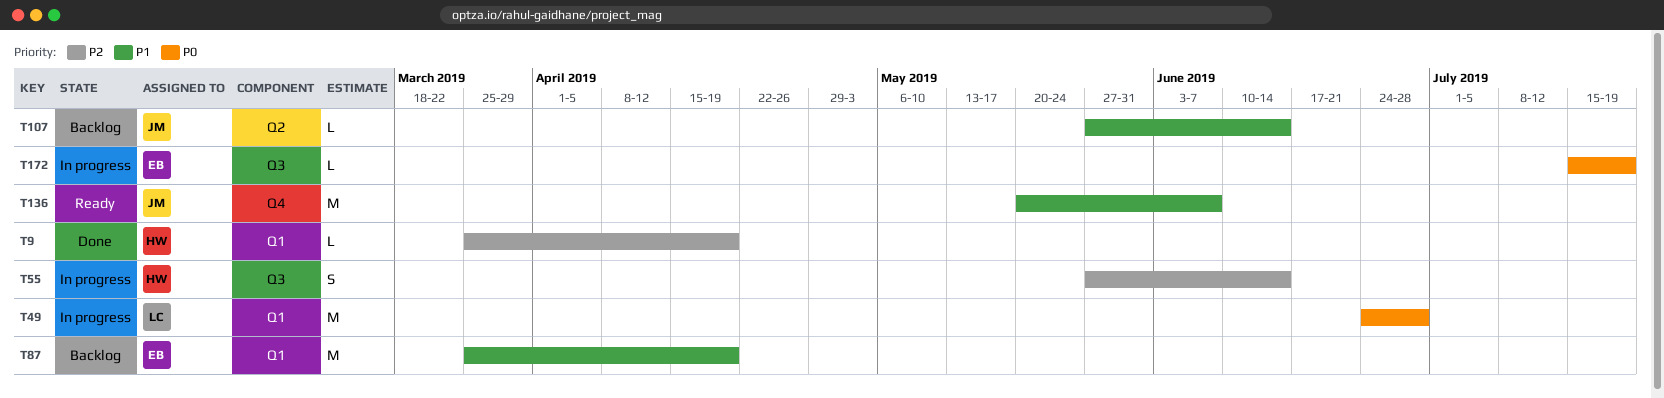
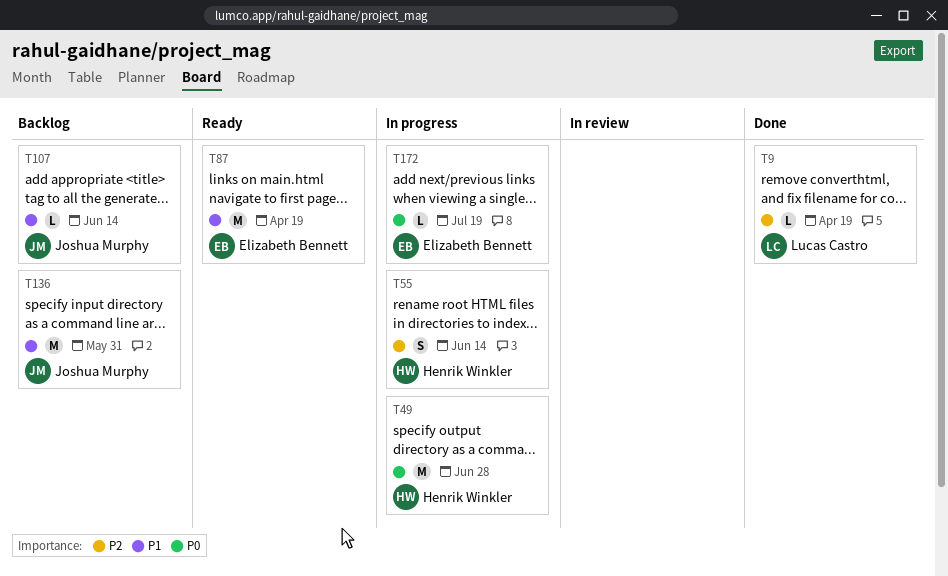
T9, owner: Henrik Winkler -> Lucas Castro
T49, owner: Lucas Castro -> Henrik Winkler
T87, status: Backlog -> Ready
T136, status: Ready -> Backlog
T136, due: Jun 7 -> May 31

